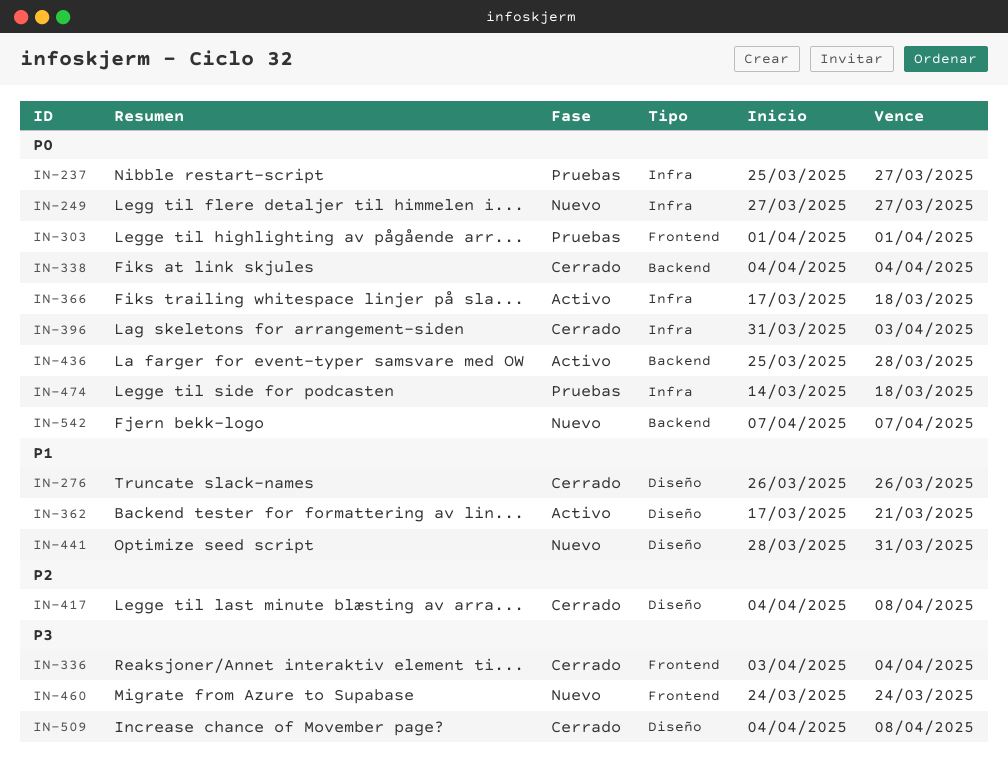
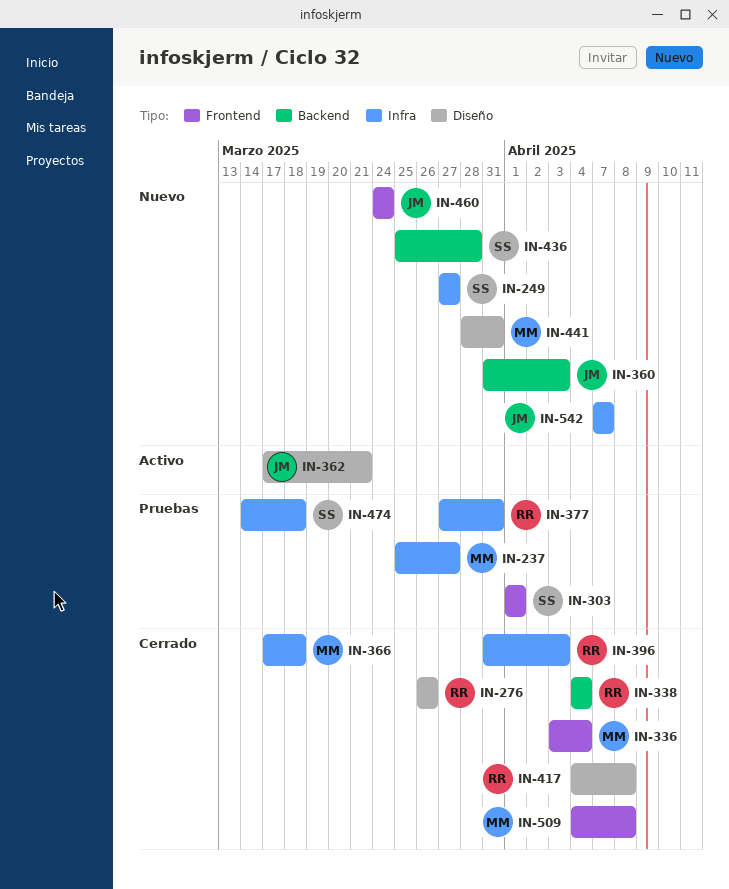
IN-360: none -> present
IN-366, status: Activo -> Cerrado
IN-377: none -> present
IN-436, status: Activo -> Nuevo
IN-509, label: Diseño -> Frontend
IN-542, label: Backend -> Infra

